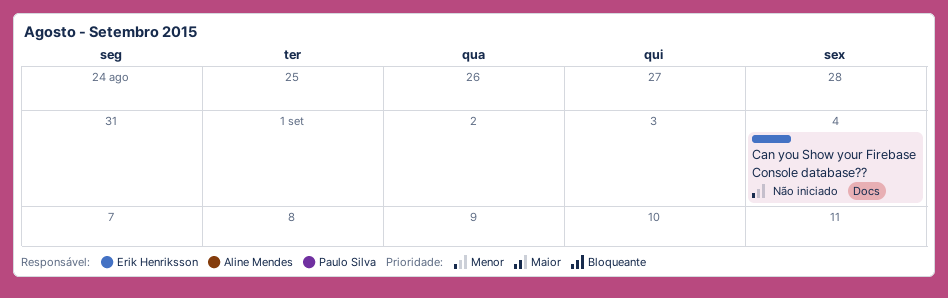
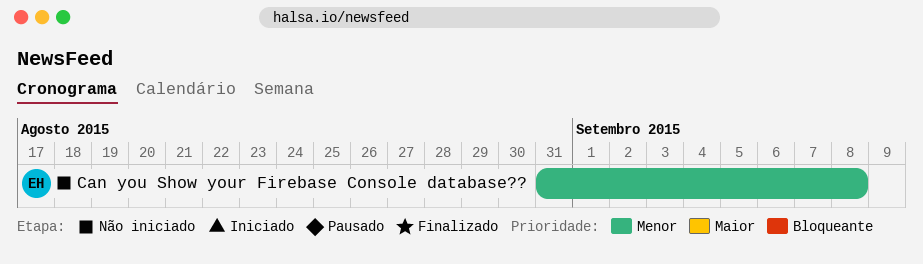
Can you Show your Firebase Console database??, due: Sep 4 -> Sep 8

